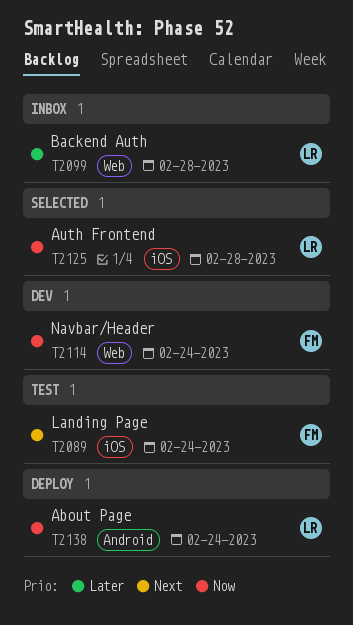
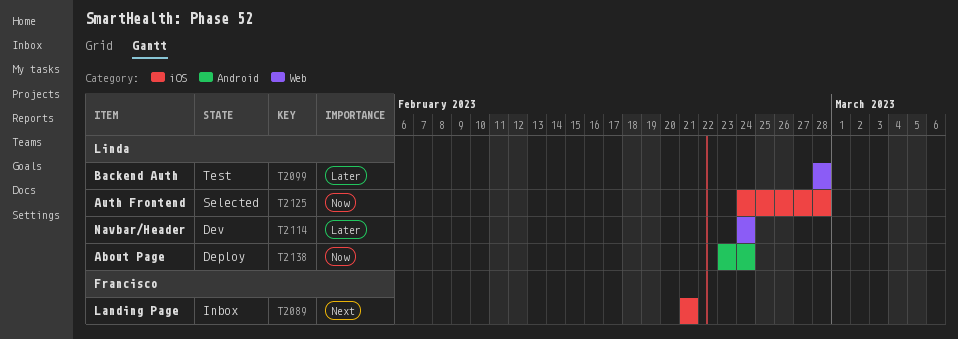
T2089, status: Test -> Inbox
T2089, due: Feb 24 -> Feb 21
T2099, status: Inbox -> Test
T2114, owner: Francisco -> Linda
T2114, priority: Now -> Later

